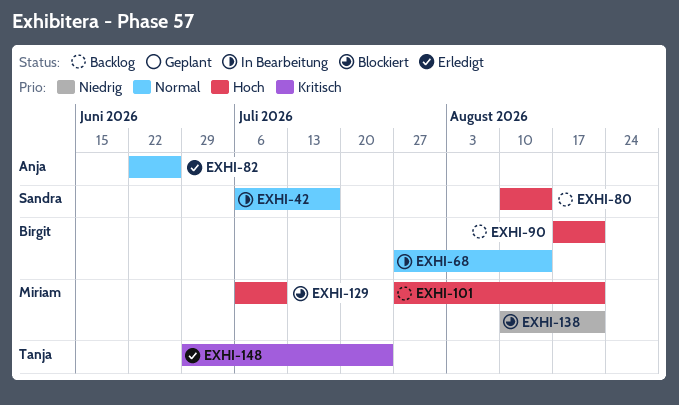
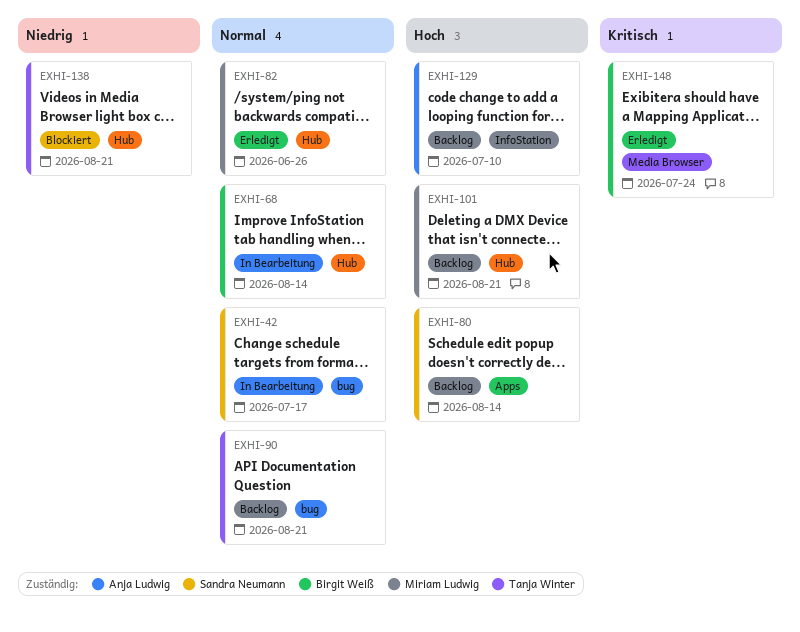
EXHI-82, owner: Anja Ludwig -> Miriam Ludwig
EXHI-90, owner: Birgit Weiß -> Tanja Winter
EXHI-90, priority: Hoch -> Normal
EXHI-129, status: Blockiert -> Backlog
EXHI-129, owner: Miriam Ludwig -> Anja Ludwig
EXHI-138, owner: Miriam Ludwig -> Tanja Winter
EXHI-148, owner: Tanja Winter -> Birgit Weiß

